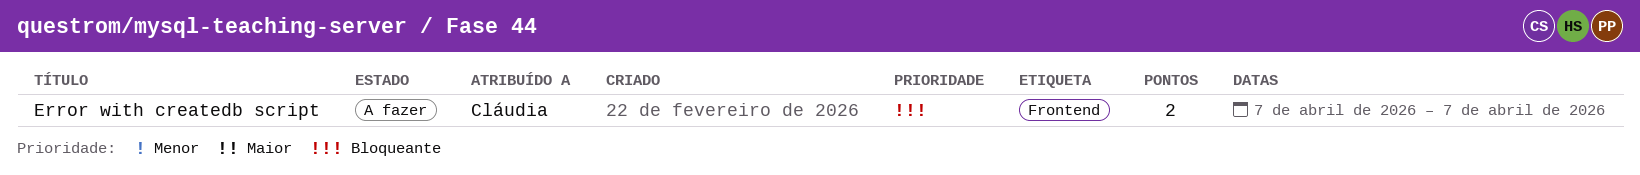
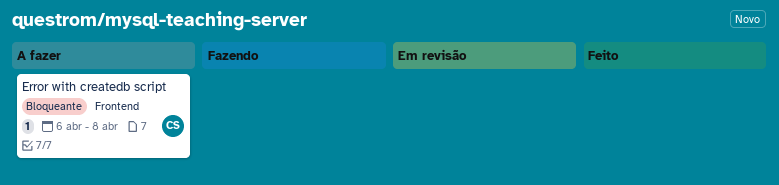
Error with createdb script, estimate: 2 -> 1
Error with createdb script, start: Apr 7 -> Apr 6
Error with createdb script, due: Apr 7 -> Apr 8

